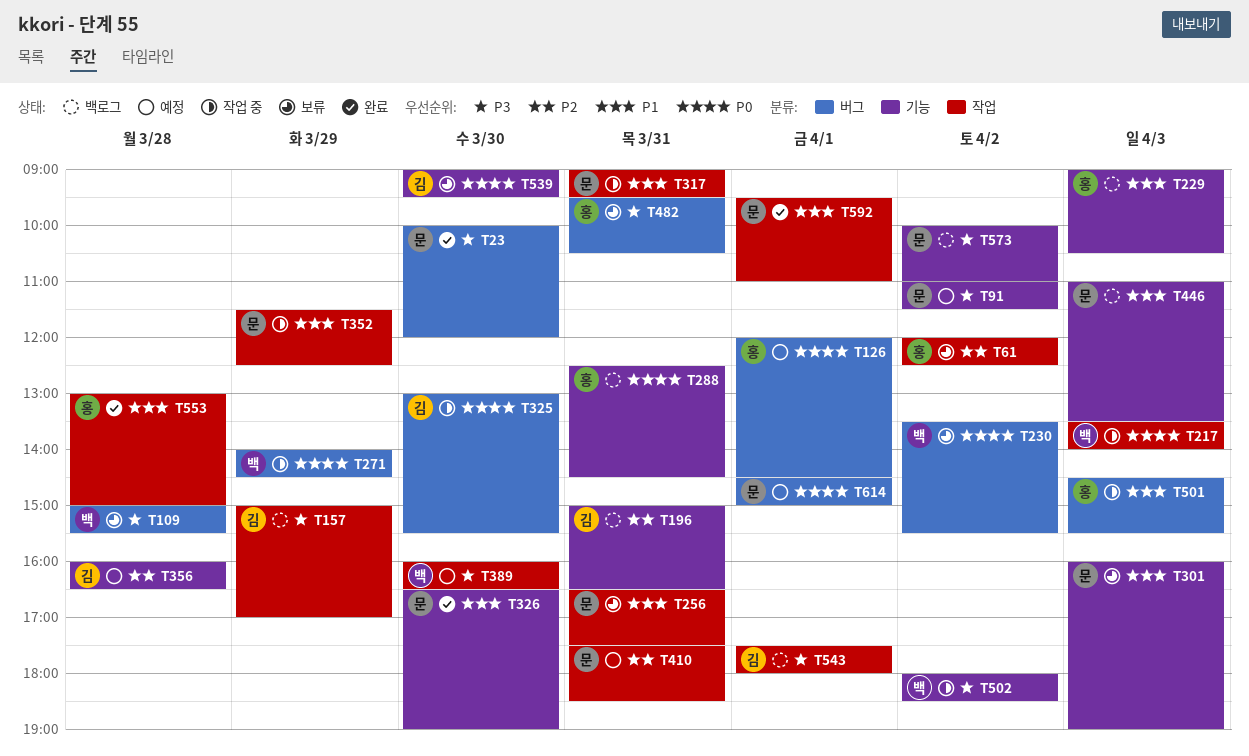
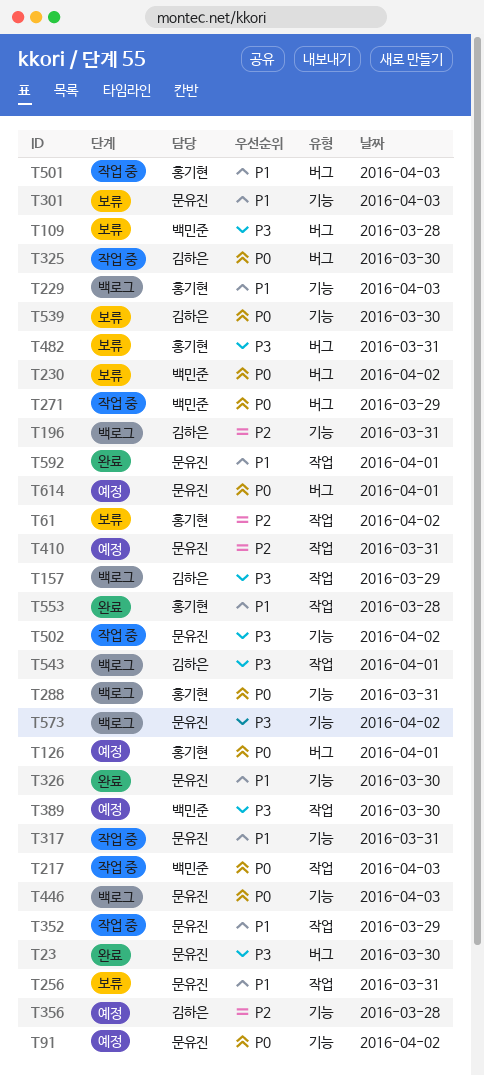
T91, priority: P3 -> P0
T317, label: 작업 -> 기능
T446, priority: P1 -> P0
T502, owner: 백민준 -> 문유진

